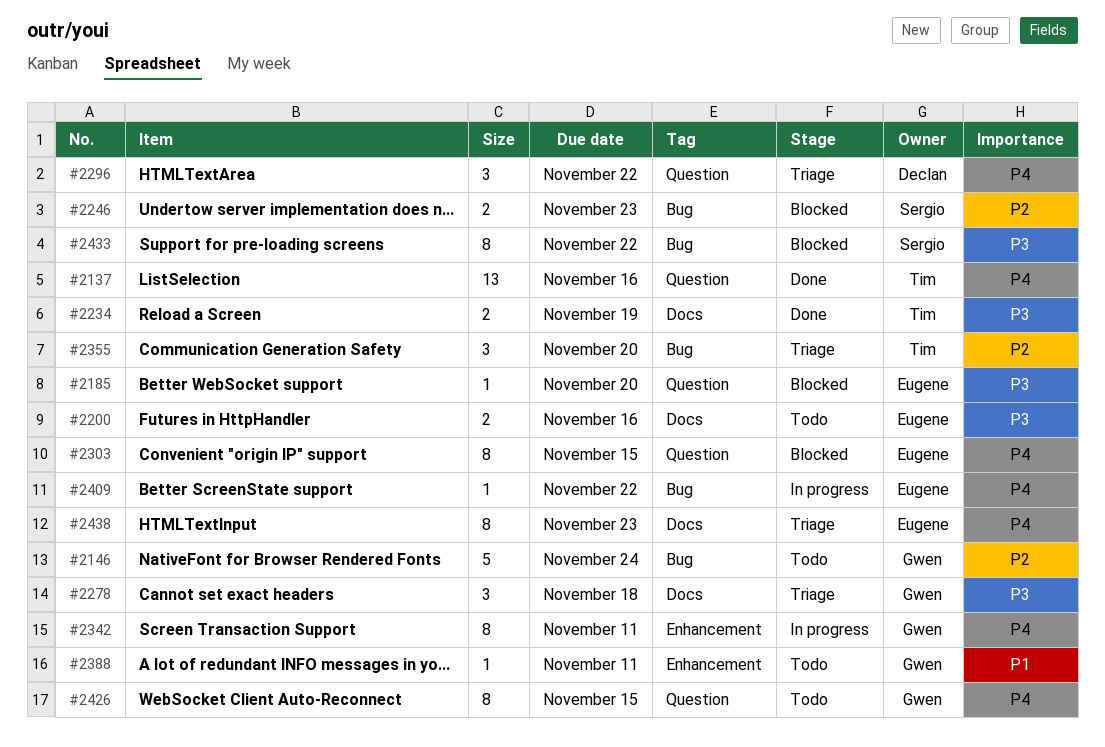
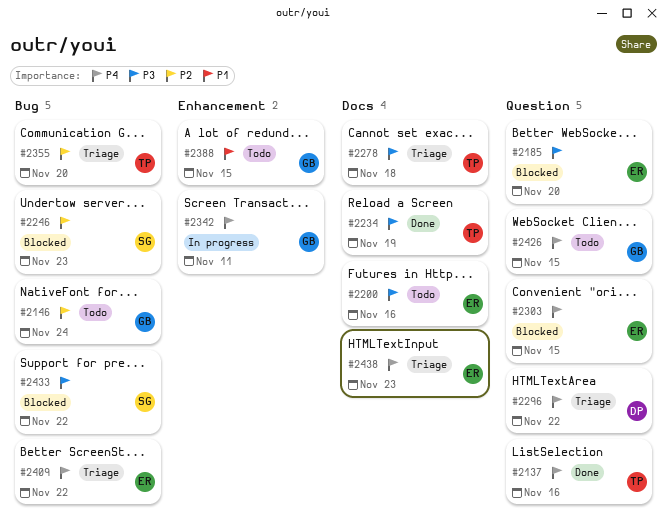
#2278, owner: Gwen -> Tim
#2388, due: Nov 11 -> Nov 15
#2409, status: In progress -> Triage

